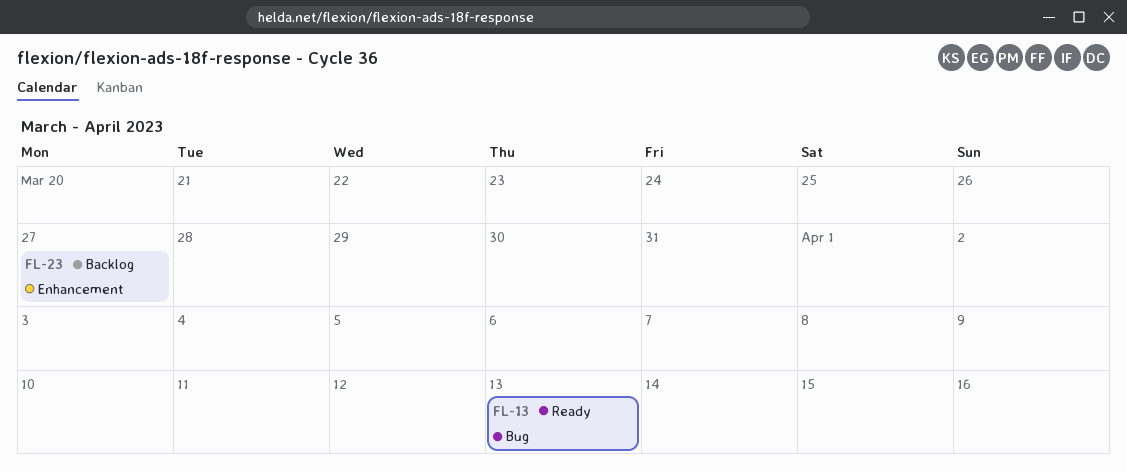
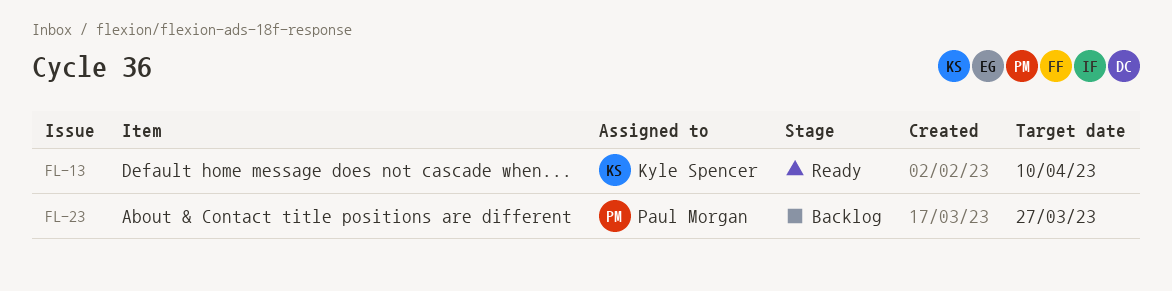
FL-13, due: Apr 13 -> Apr 10

